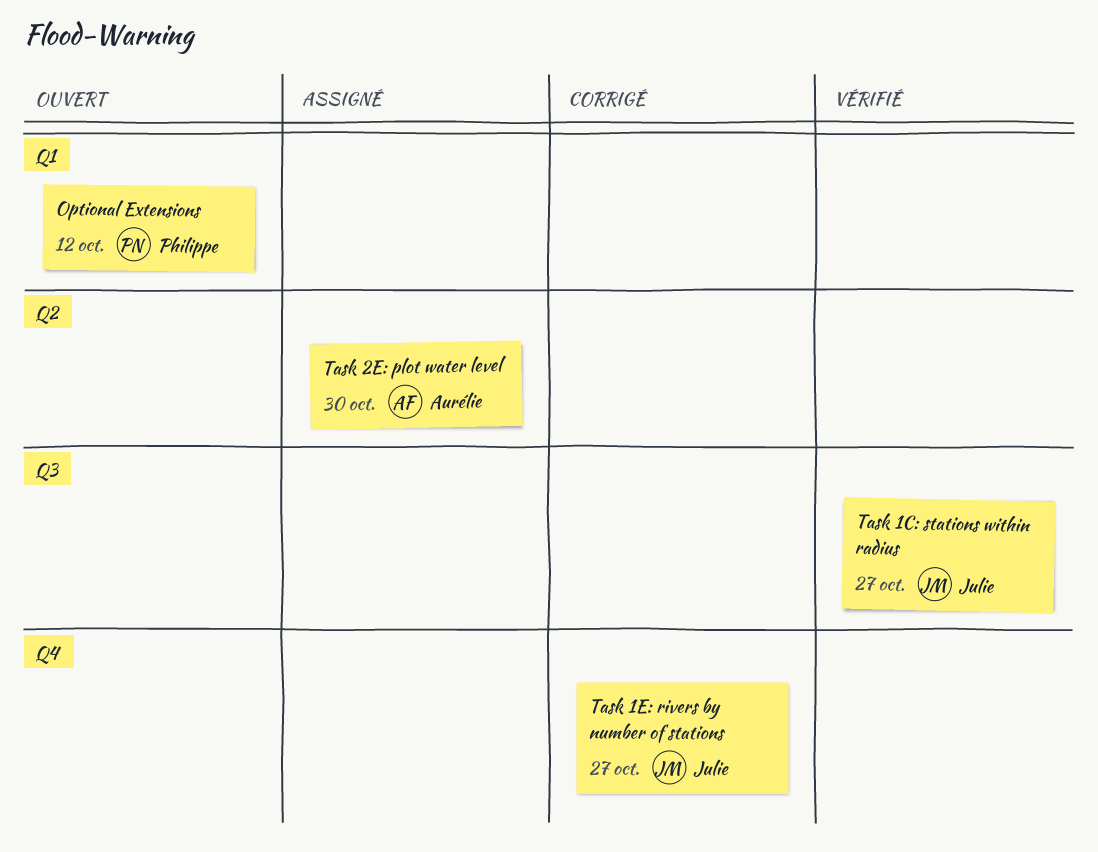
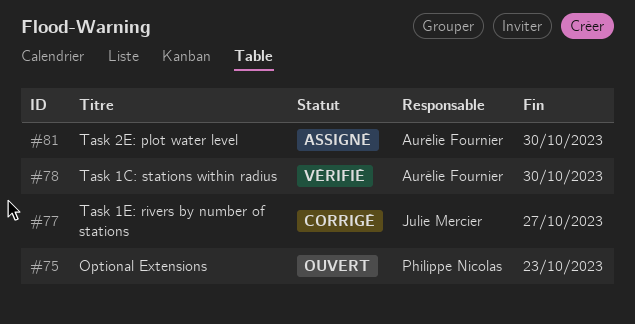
Optional Extensions, due: Oct 12 -> Oct 23
Task 1C: stations within radius, owner: Julie Mercier -> Aurélie Fournier
Task 1C: stations within radius, due: Oct 27 -> Oct 30

